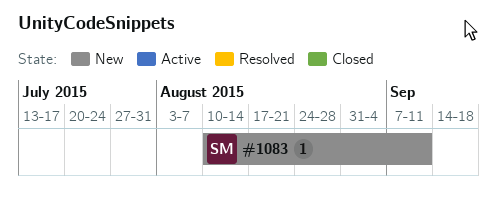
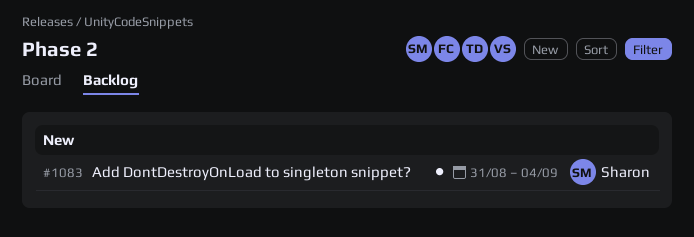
#1083, start: Aug 10 -> Aug 31
#1083, due: Sep 11 -> Sep 4

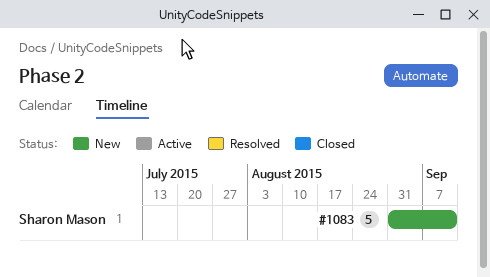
#1083, estimate: 1 -> 5
#1083, due: Sep 4 -> Sep 11

